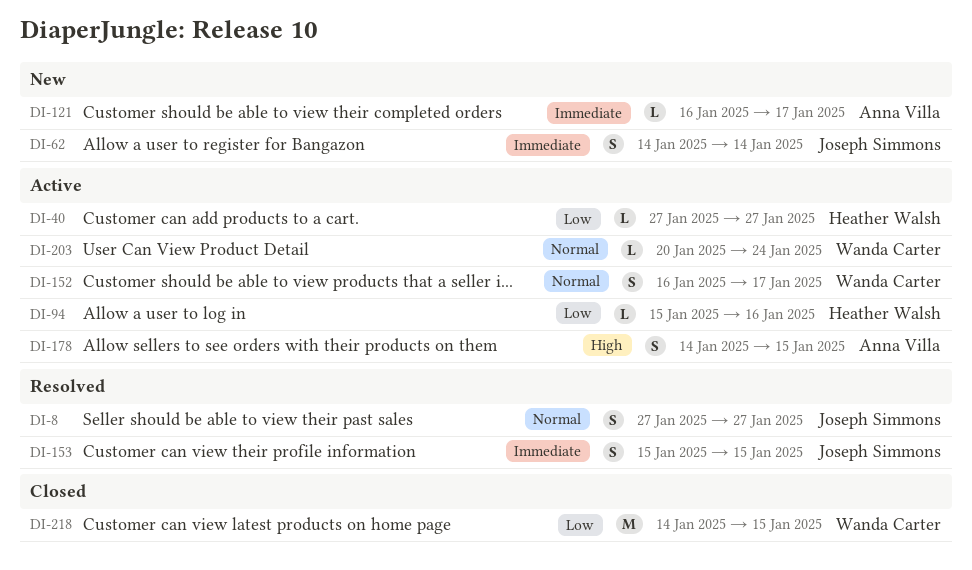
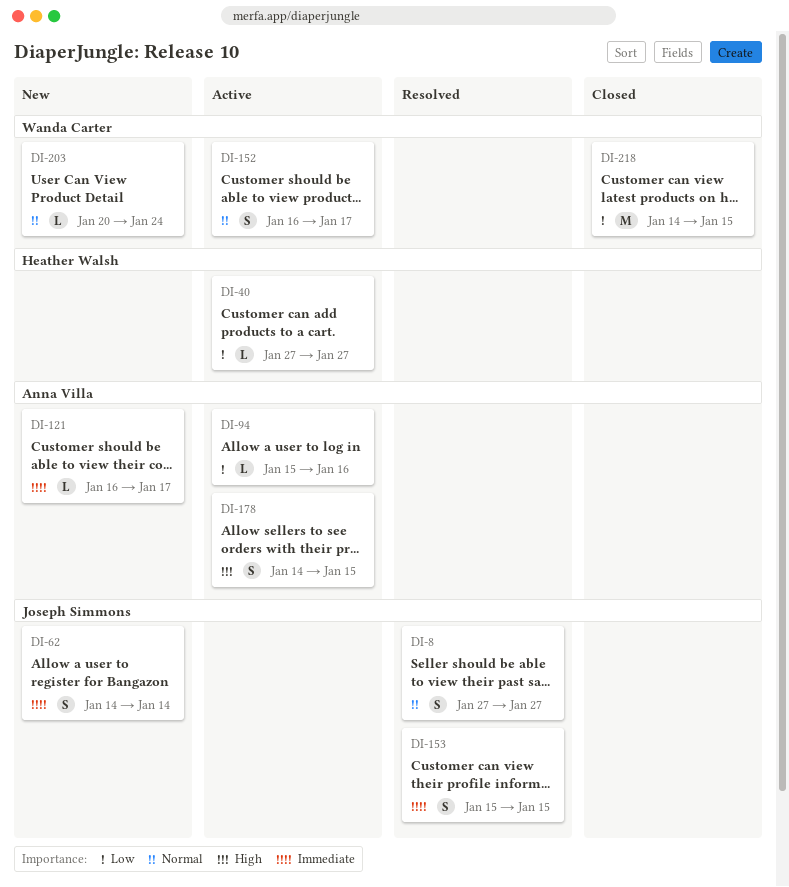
DI-94, owner: Heather Walsh -> Anna Villa
DI-203, status: Active -> New

